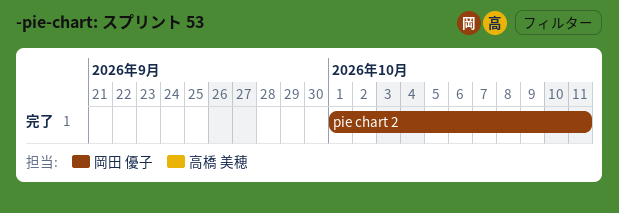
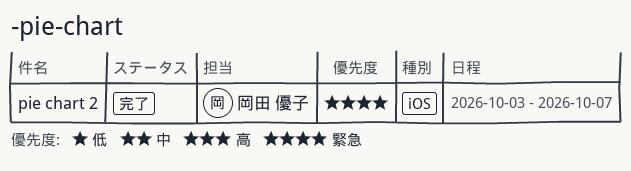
pie chart 2, start: Oct 1 -> Oct 3
pie chart 2, due: Oct 11 -> Oct 7

